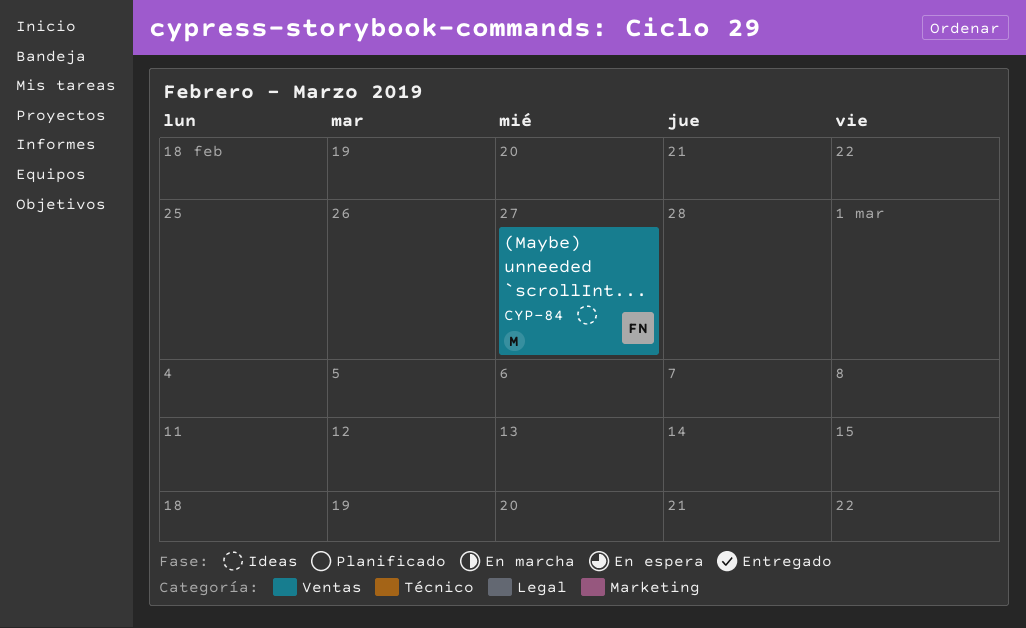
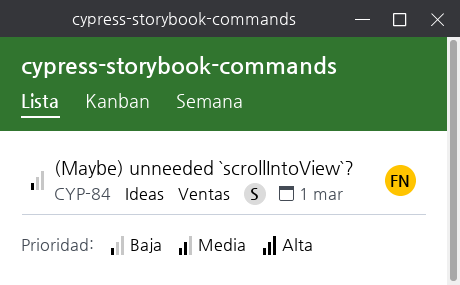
CYP-84, estimate: M -> S
CYP-84, due: Feb 27 -> Mar 1

